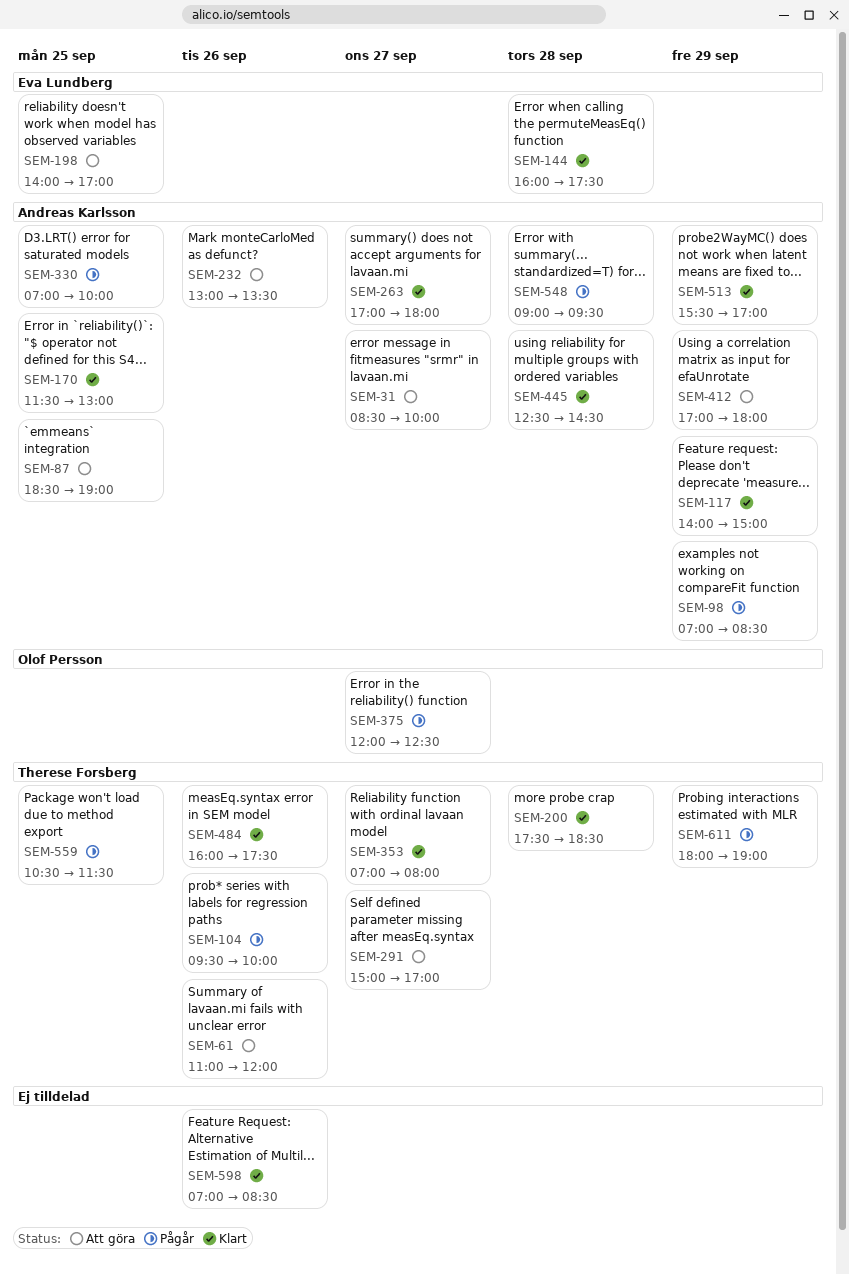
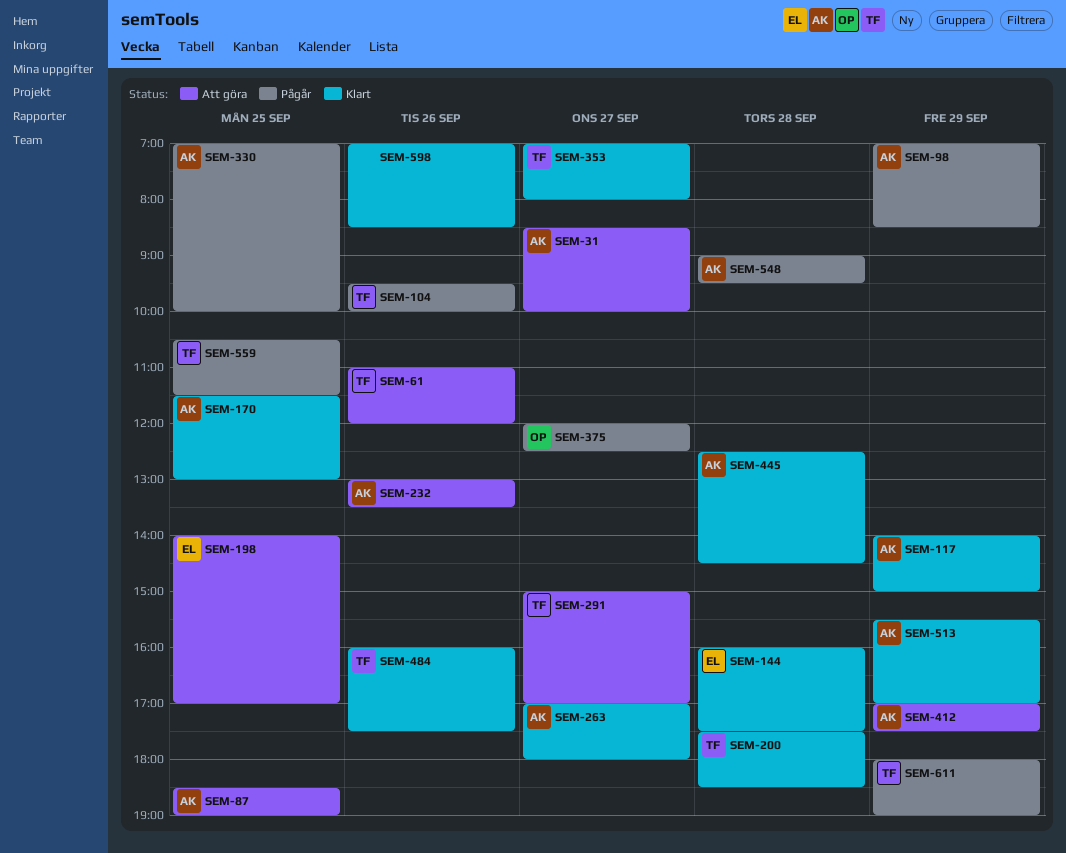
SEM-412, ends: 18:00 -> 17:30

